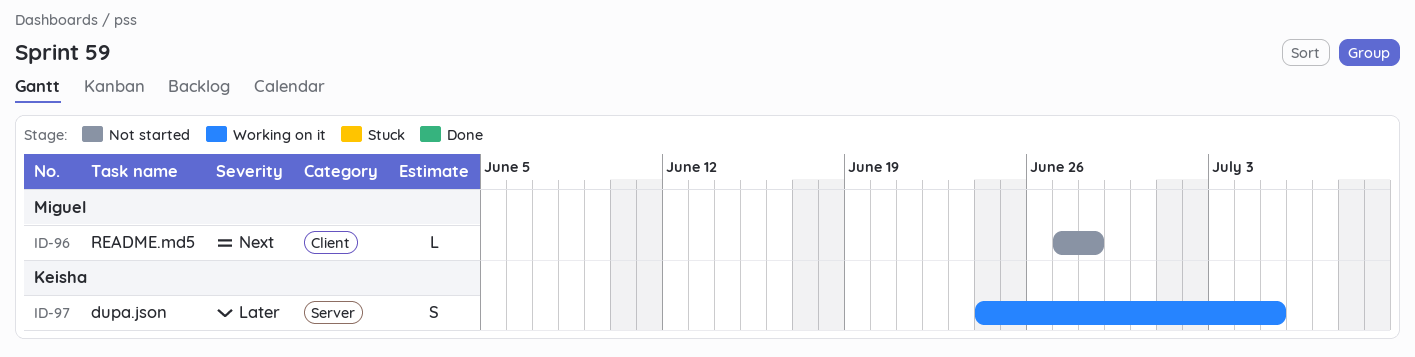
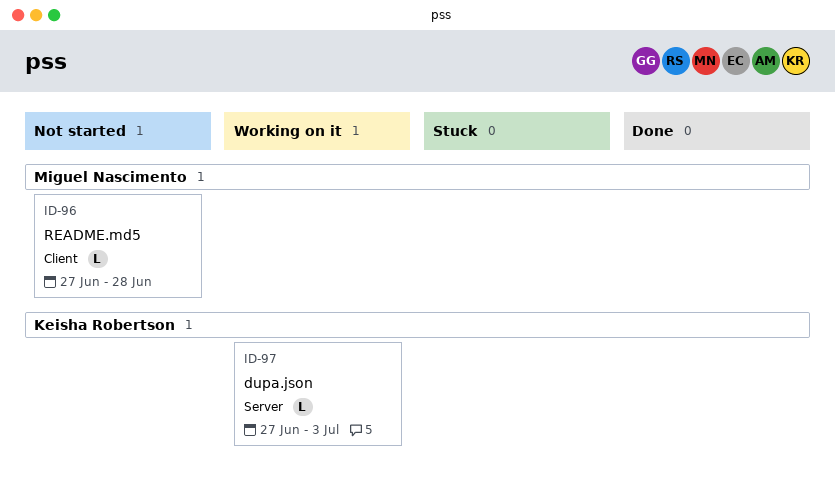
ID-97, estimate: S -> L
ID-97, start: Jun 24 -> Jun 27
ID-97, due: Jul 5 -> Jul 3

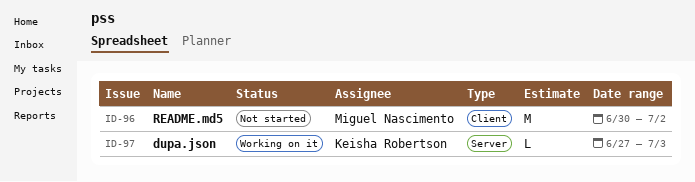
ID-96, estimate: L -> M
ID-96, start: Jun 27 -> Jun 30
ID-96, due: Jun 28 -> Jul 2

